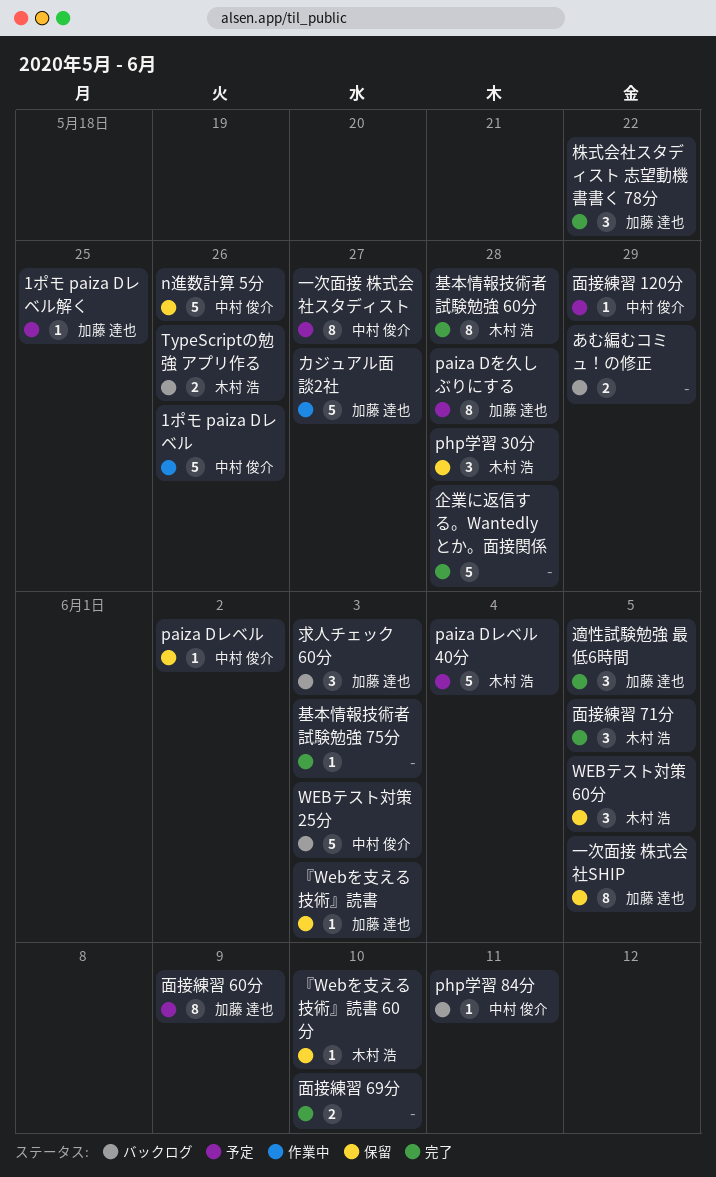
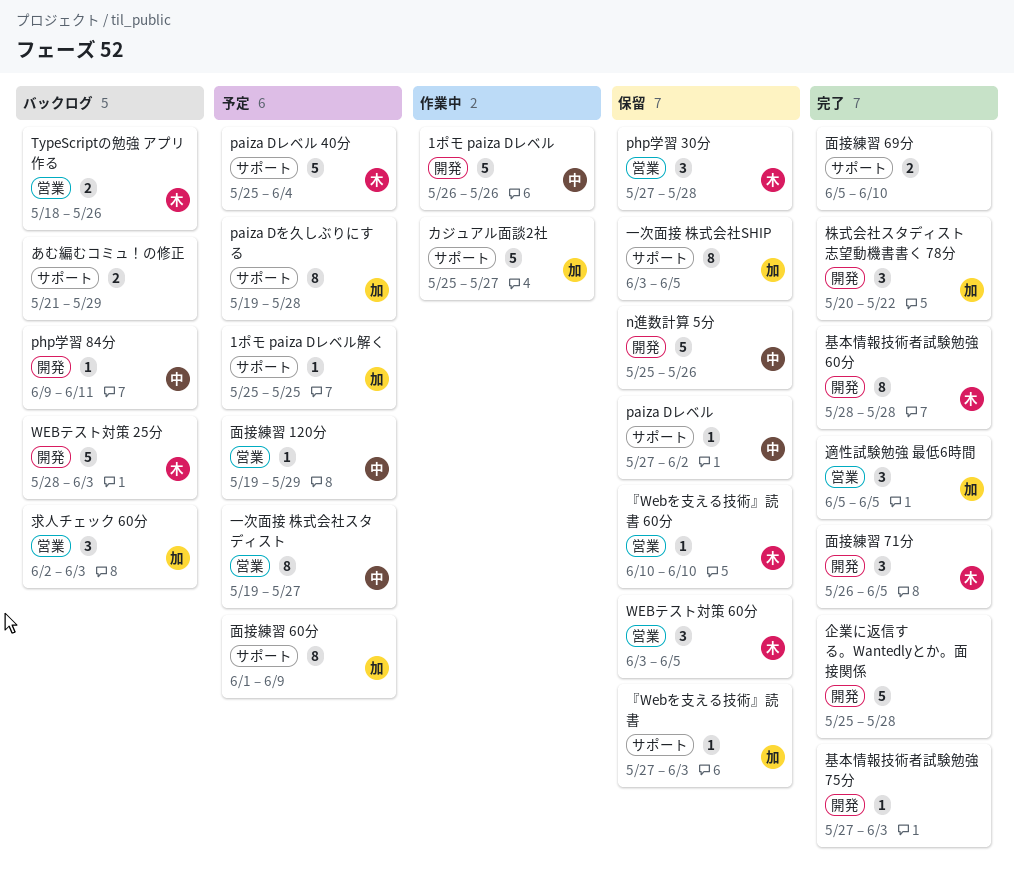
WEBテスト対策 25分, owner: 中村 俊介 -> 木村 浩

